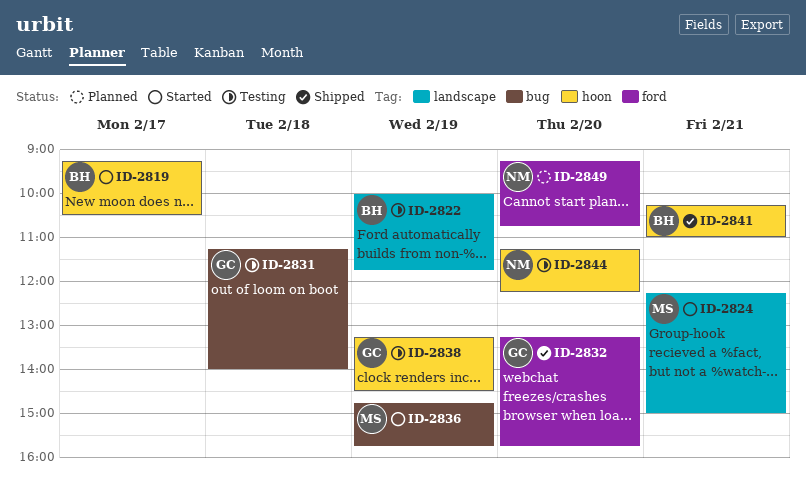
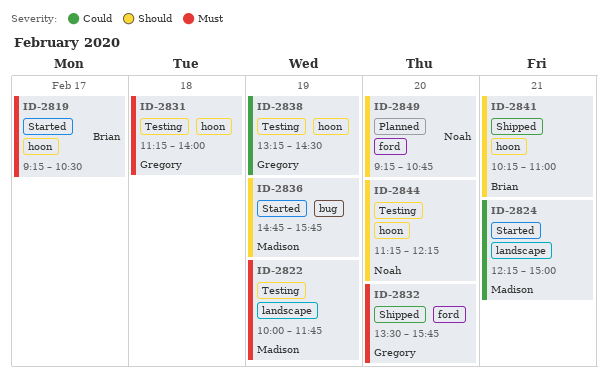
ID-2822, owner: Brian -> Madison
ID-2831, label: bug -> hoon
ID-2832, begins: 13:15 -> 13:30

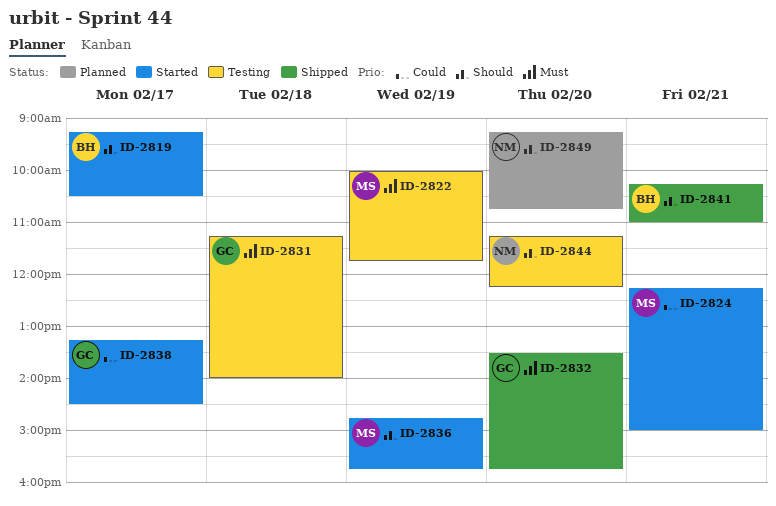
ID-2819, priority: Must -> Should
ID-2838, status: Testing -> Started
ID-2838, day: Feb 19 -> Feb 17

